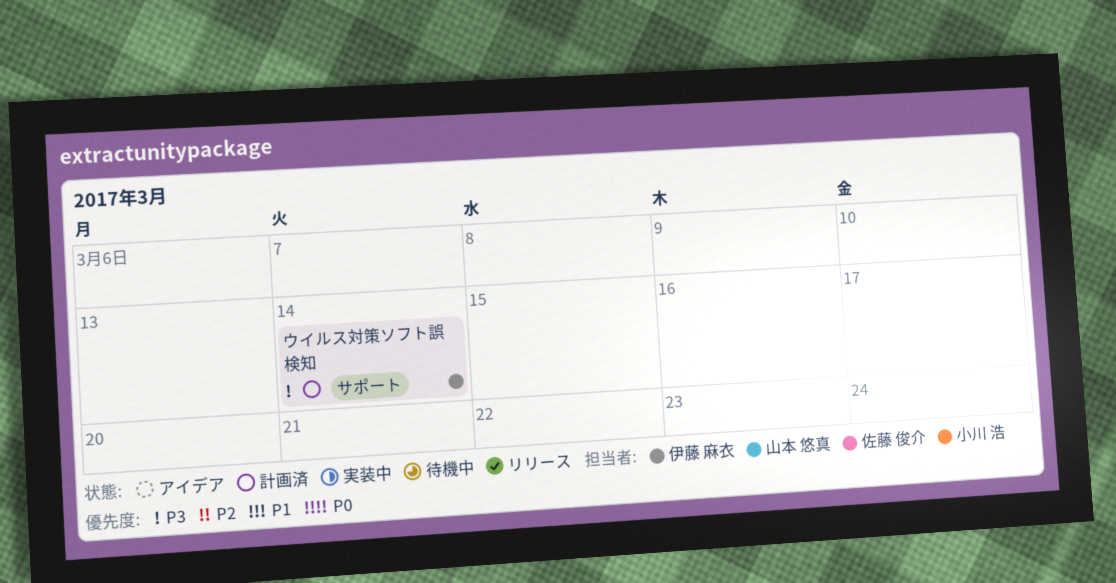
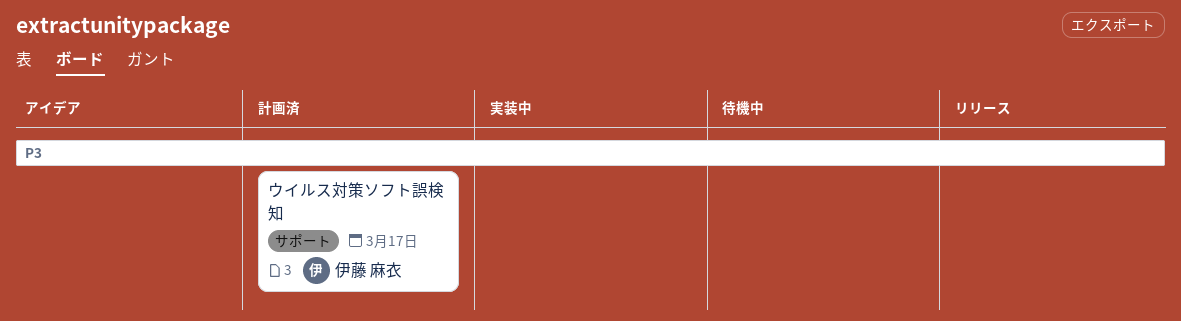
ウイルス対策ソフト誤検知, due: Mar 14 -> Mar 17

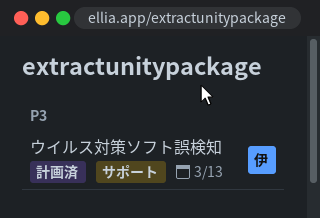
ウイルス対策ソフト誤検知, due: Mar 17 -> Mar 13

